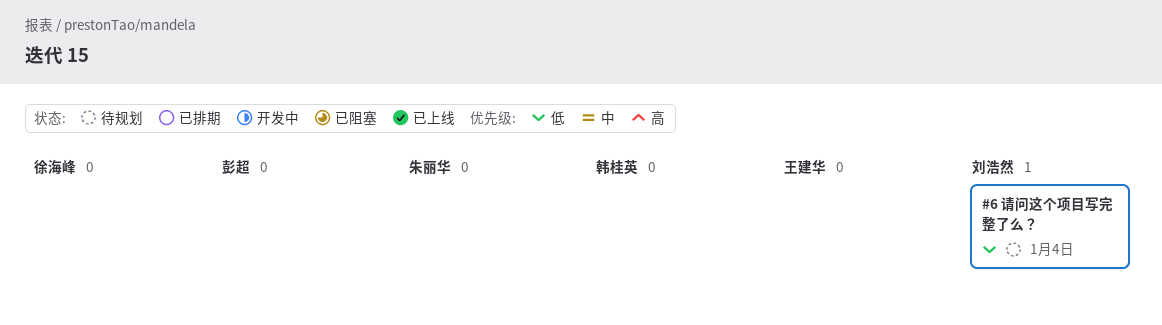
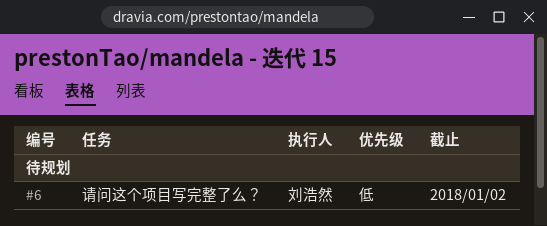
#6, due: Jan 4 -> Jan 2

